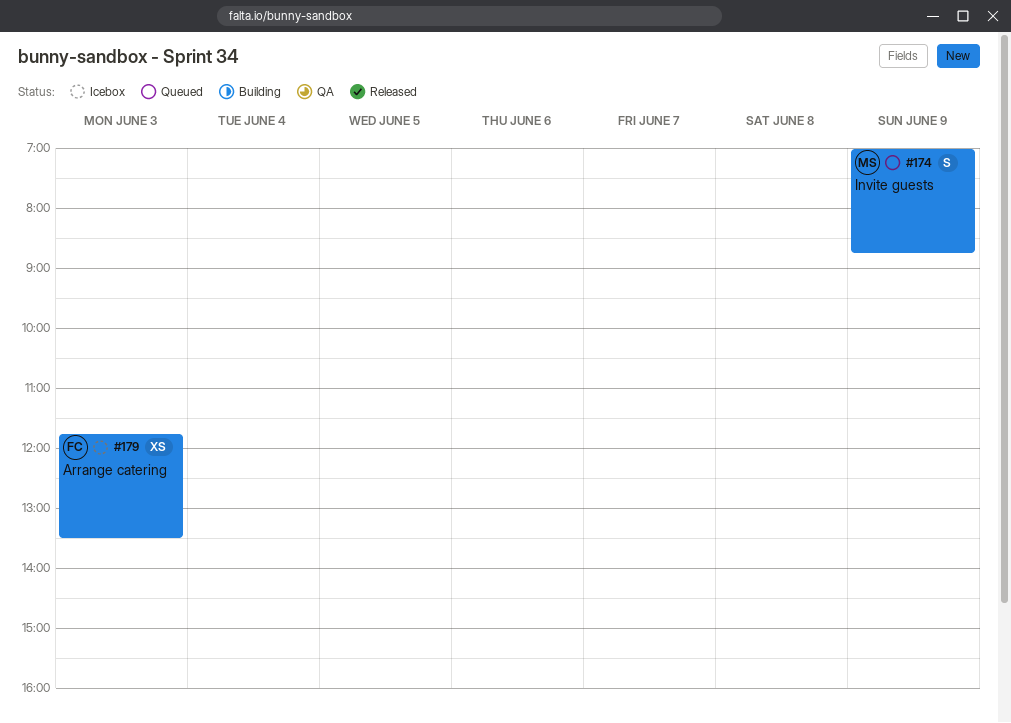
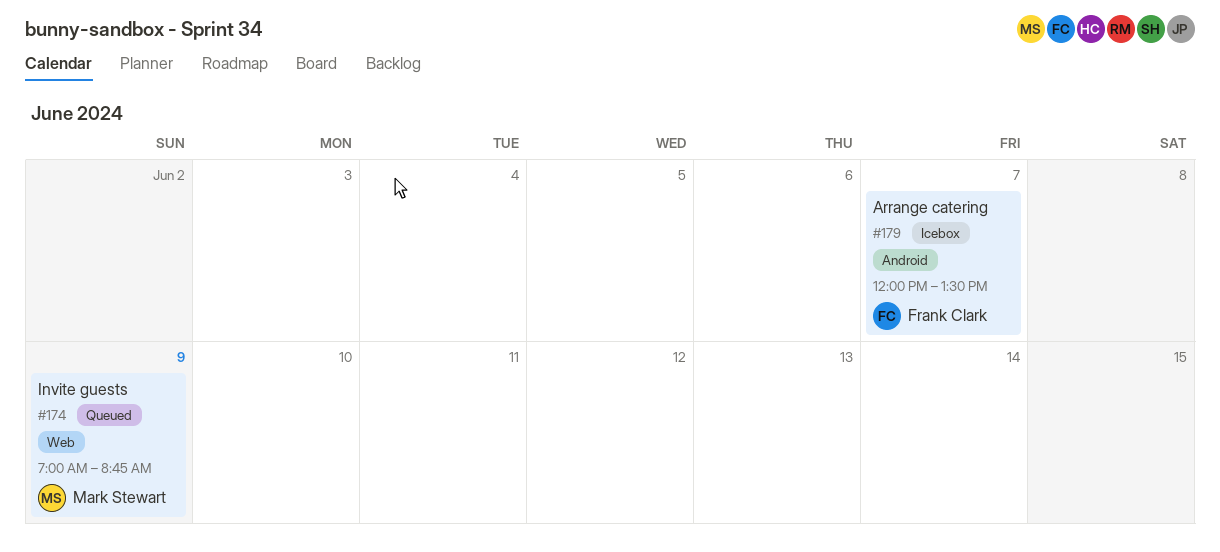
#179, day: Jun 3 -> Jun 7
#179, begins: 11:45 -> 12:00

